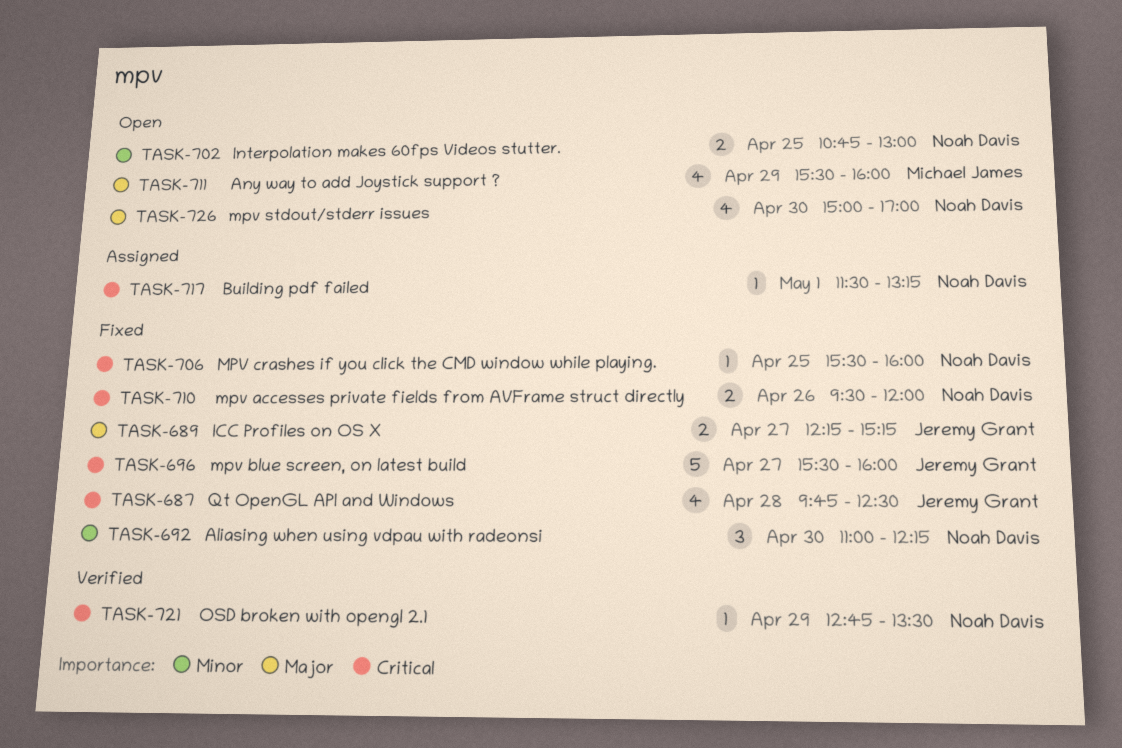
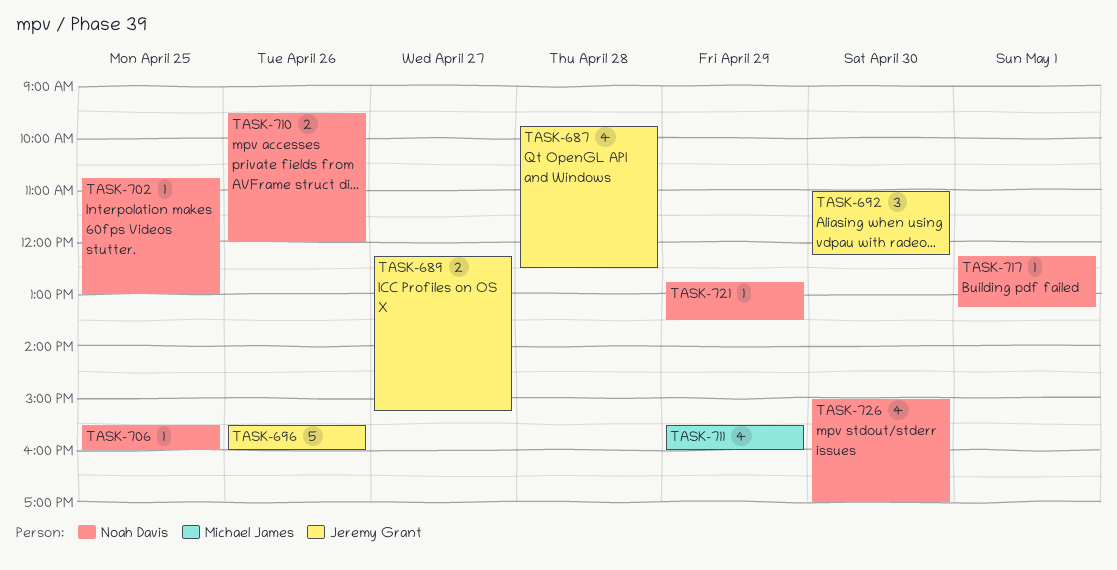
TASK-692, owner: Noah Davis -> Jeremy Grant
TASK-696, day: Apr 27 -> Apr 26
TASK-702, estimate: 2 -> 1
TASK-717, begins: 11:30 -> 12:15

